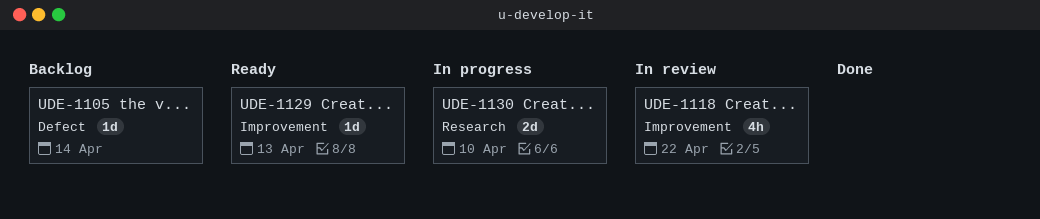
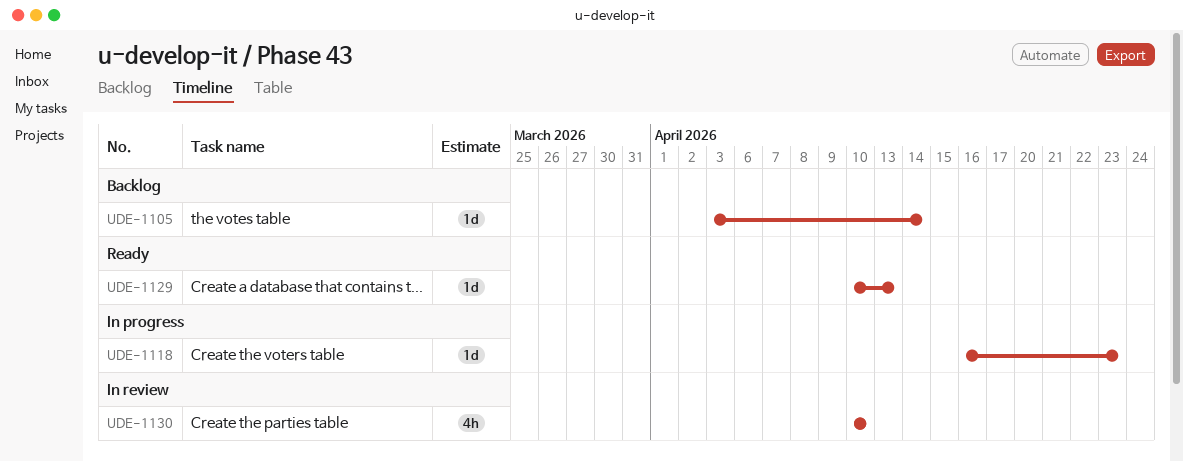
UDE-1118, status: In review -> In progress
UDE-1118, estimate: 4h -> 1d
UDE-1118, due: Apr 22 -> Apr 23
UDE-1130, status: In progress -> In review
UDE-1130, estimate: 2d -> 4h

